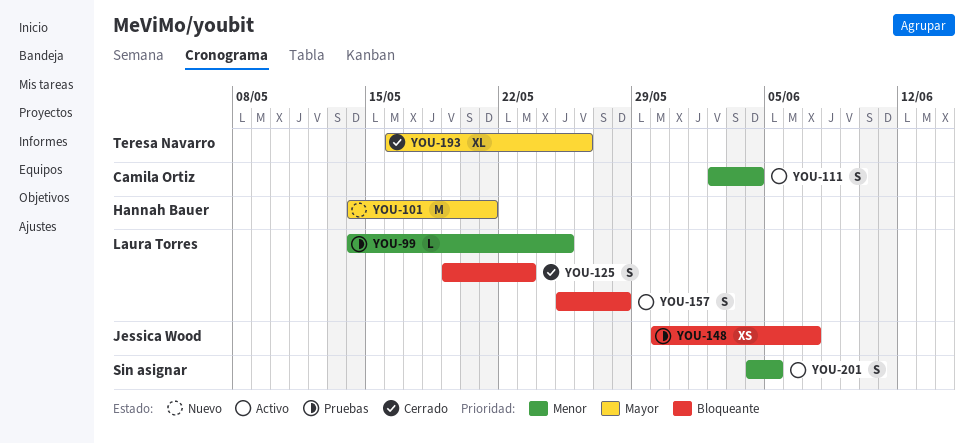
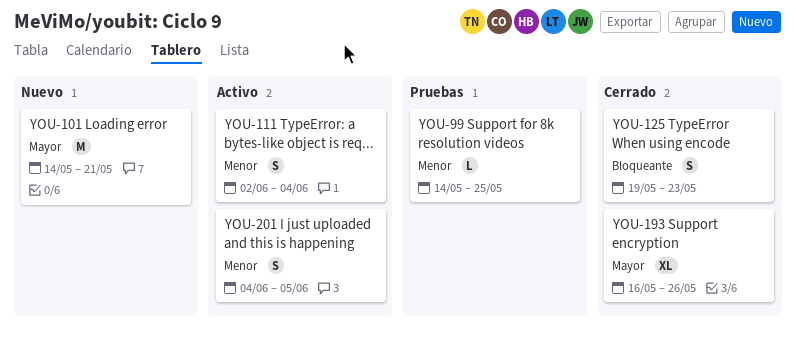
YOU-148: present -> none
YOU-157: present -> none

